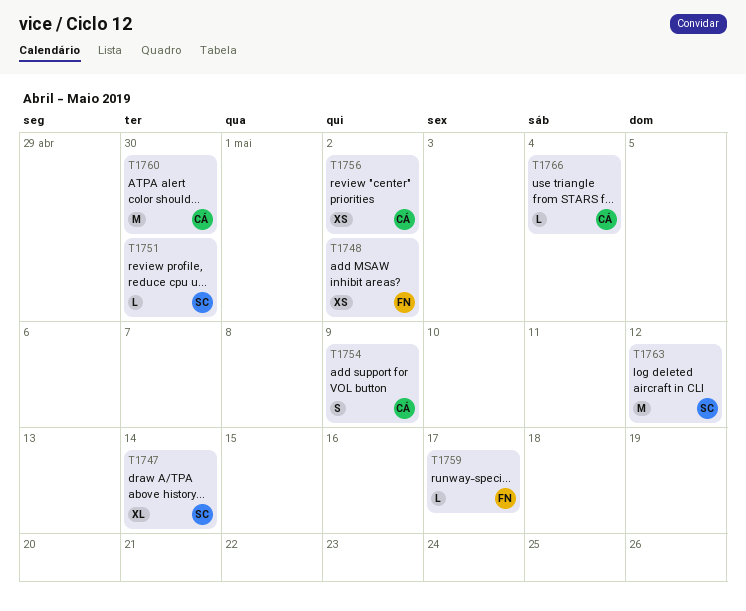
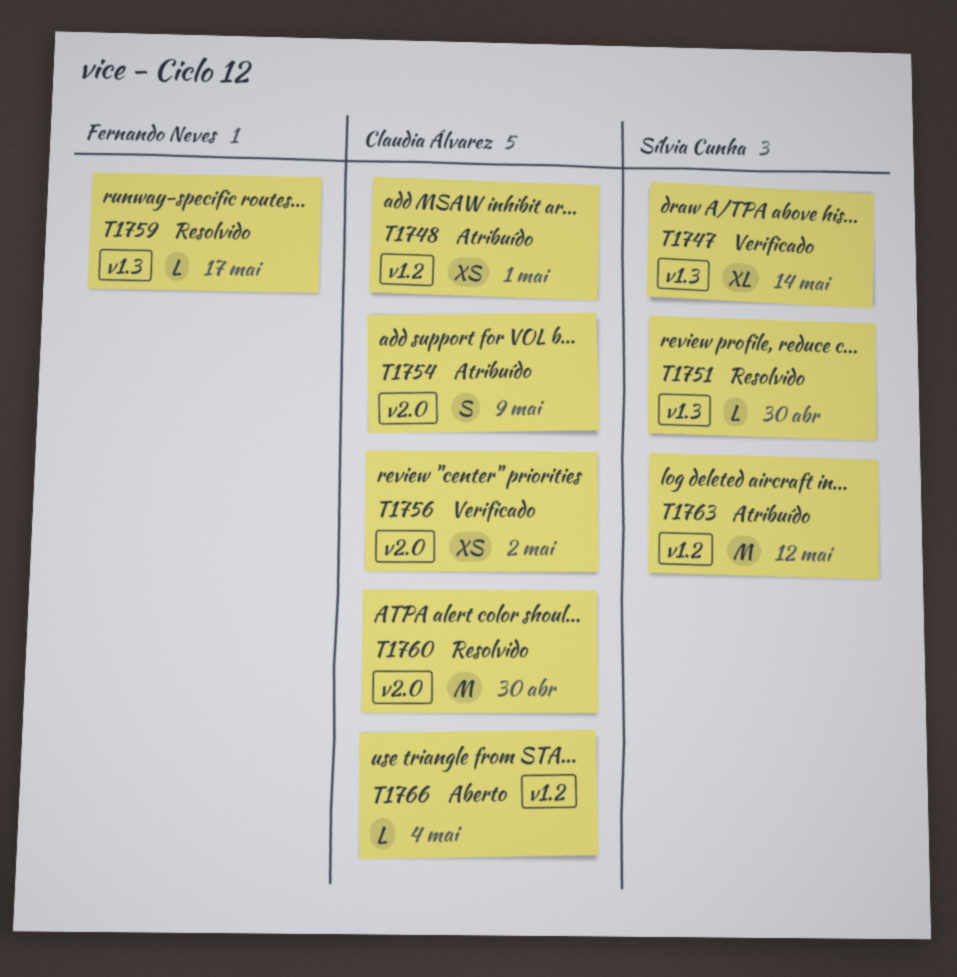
T1748, owner: Fernando Neves -> Claudia Álvarez
T1748, due: May 2 -> May 1

